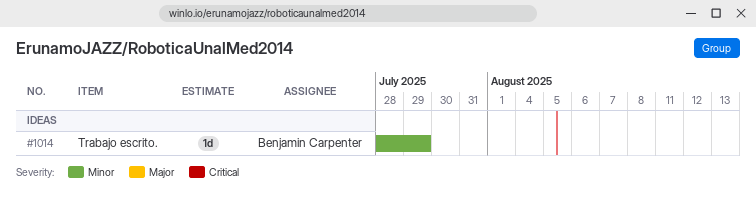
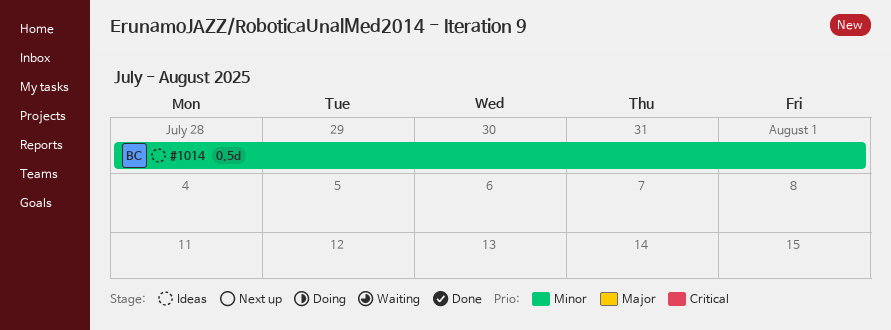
#1014, estimate: 1d -> 0.5d
#1014, due: Jul 29 -> Aug 1

